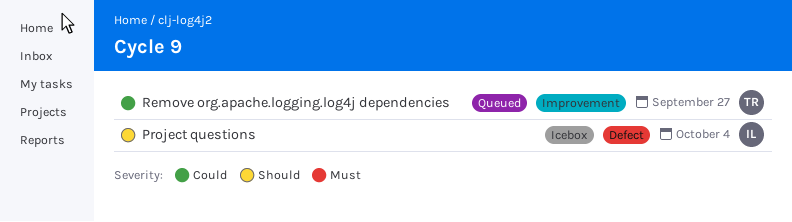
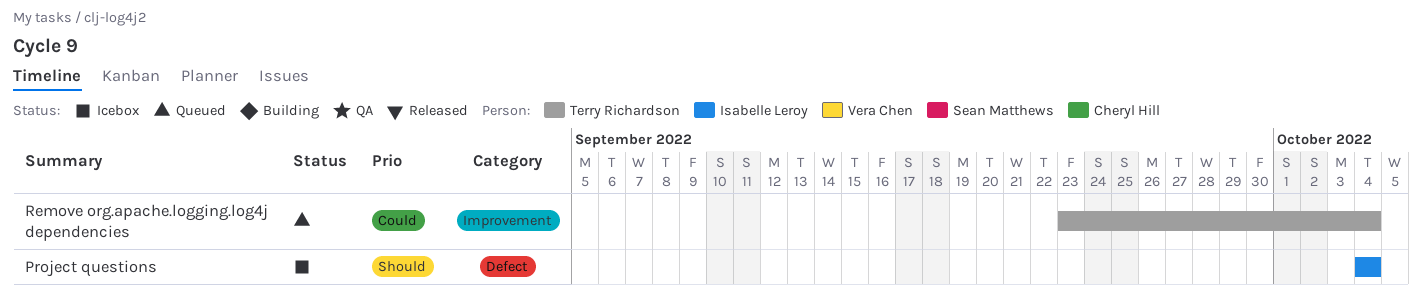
Remove org.apache.logging.log4j dependencies, due: Sep 27 -> Oct 4

